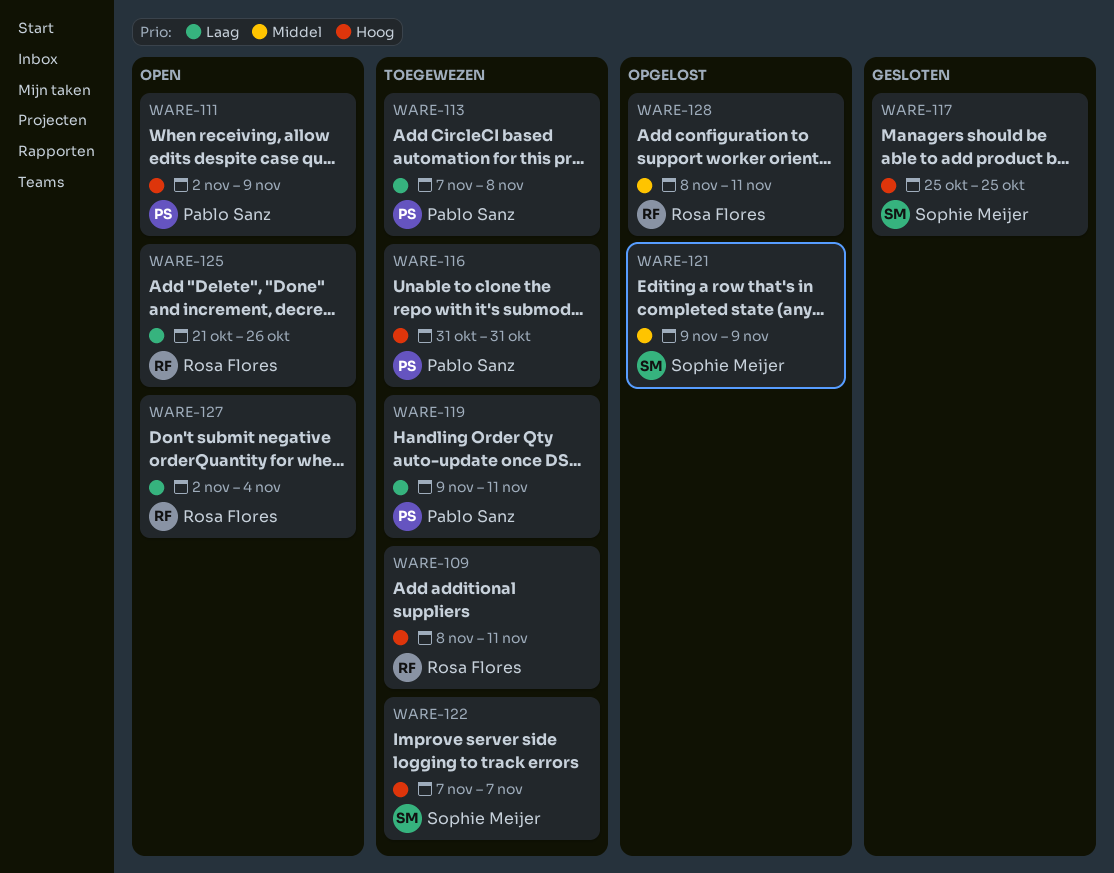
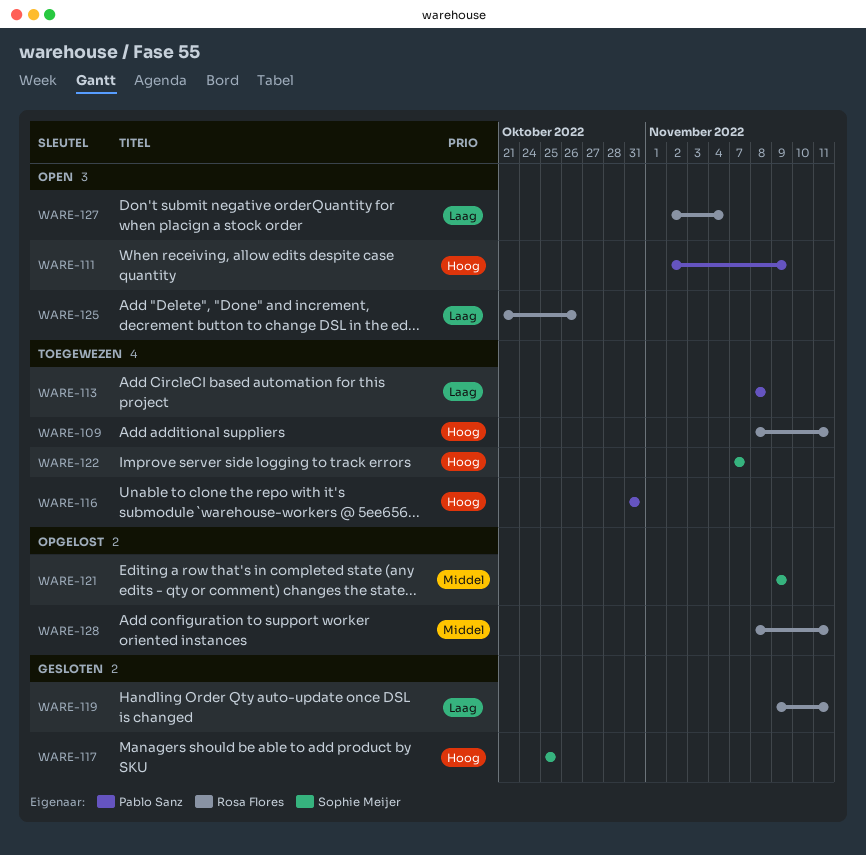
WARE-113, start: Nov 7 -> Nov 8
WARE-119, status: Toegewezen -> Gesloten
WARE-119, owner: Pablo Sanz -> Rosa Flores

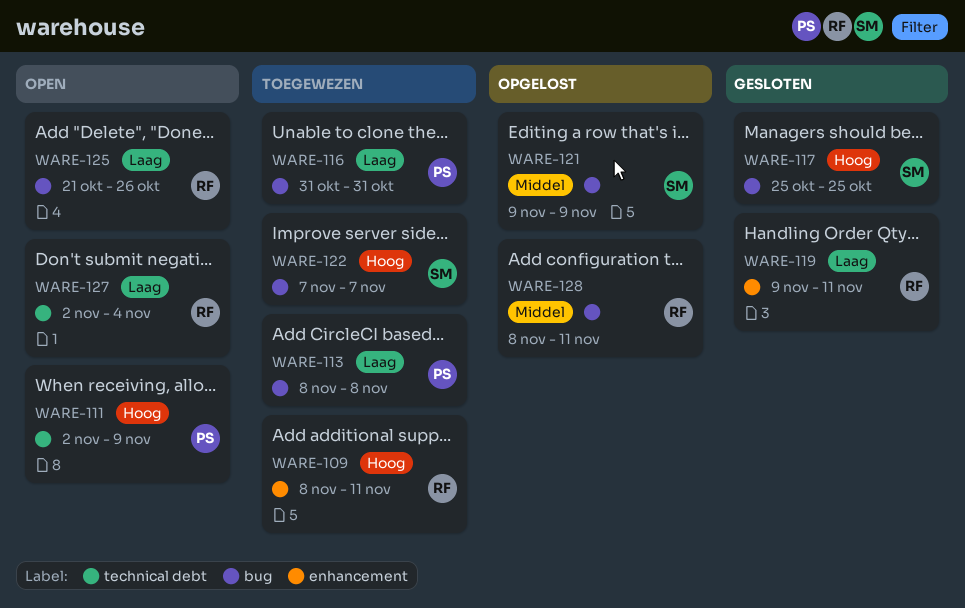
WARE-116, priority: Hoog -> Laag

